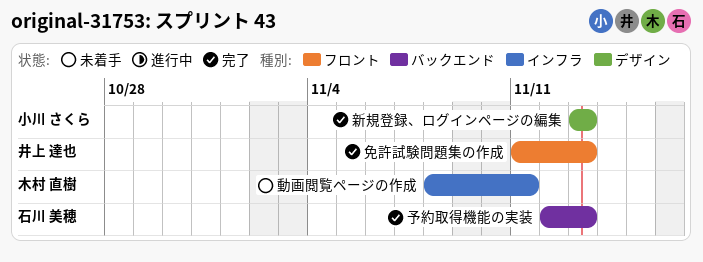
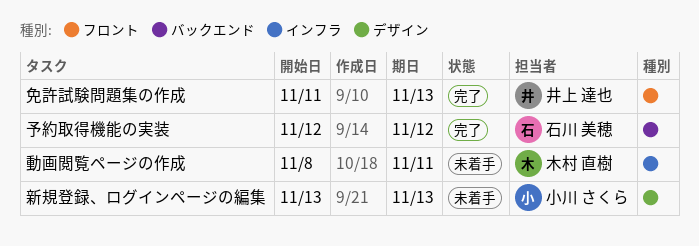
予約取得機能の実装, due: Nov 13 -> Nov 12
新規登録、ログインページの編集, status: 完了 -> 未着手

